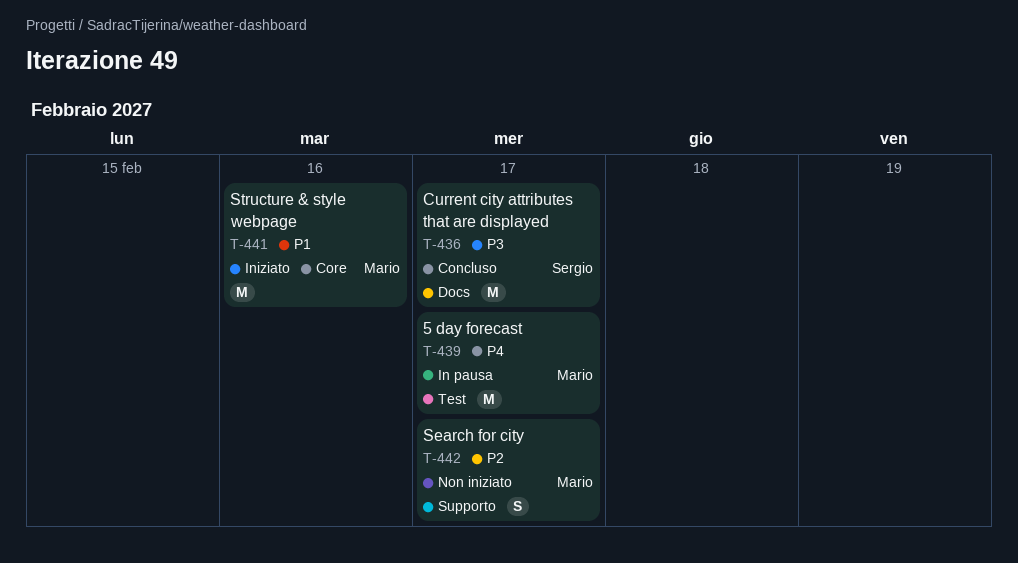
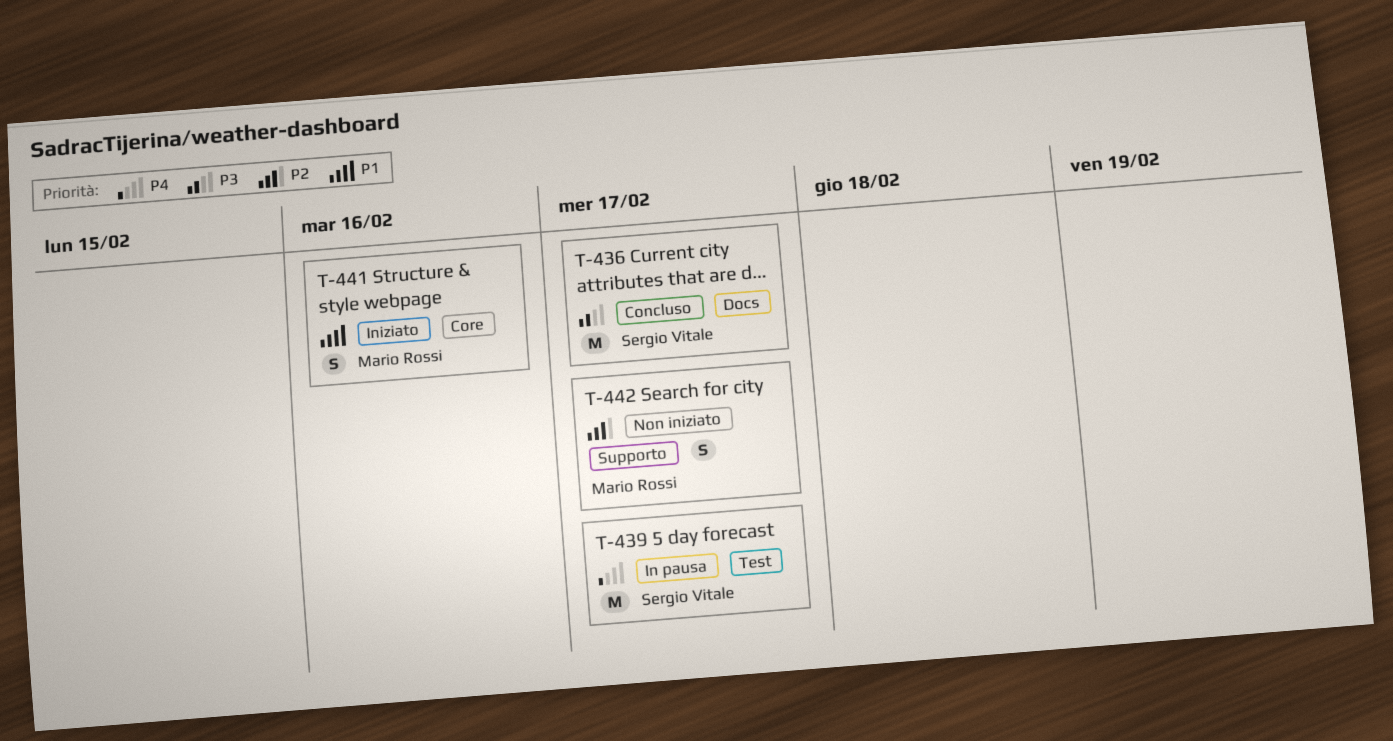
T-439, owner: Mario Rossi -> Sergio Vitale
T-441, estimate: M -> S

